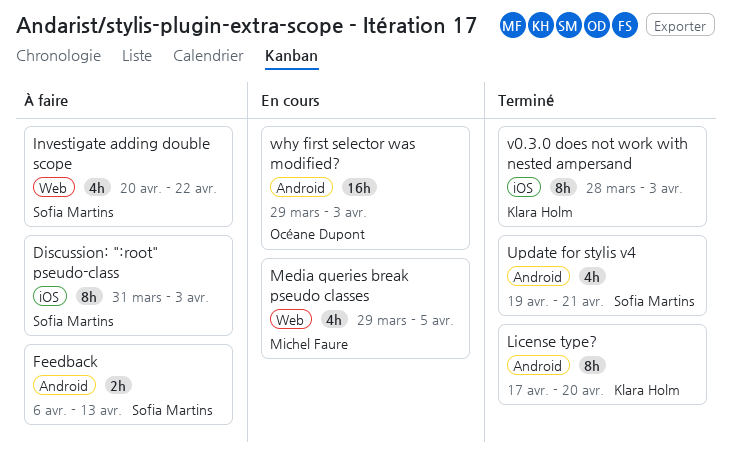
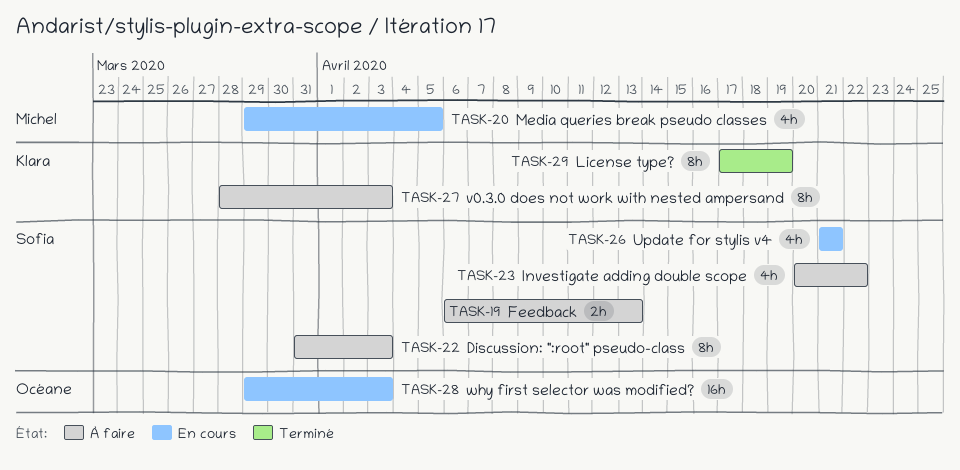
License type?, due: Apr 20 -> Apr 19
Update for stylis v4, status: Terminé -> En cours
Update for stylis v4, start: Apr 19 -> Apr 21
v0.3.0 does not work with nested ampersand, status: Terminé -> À faire

